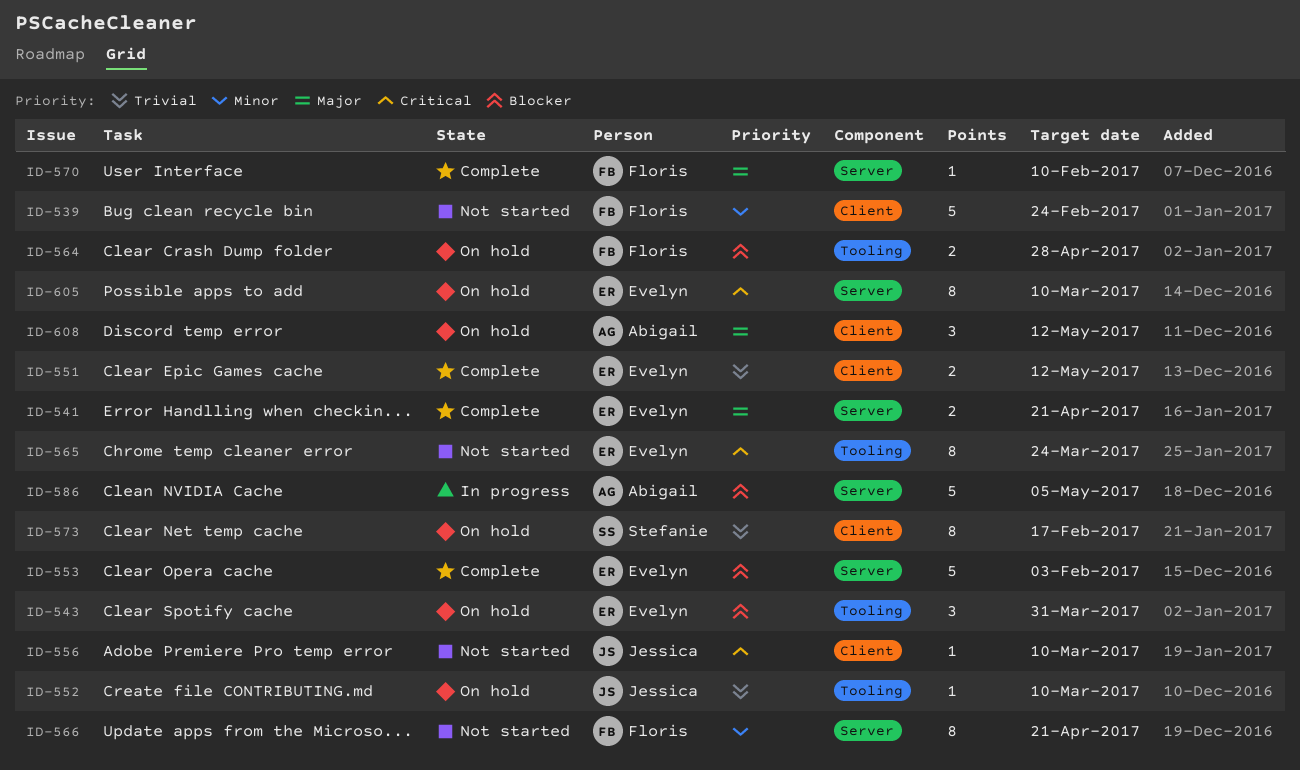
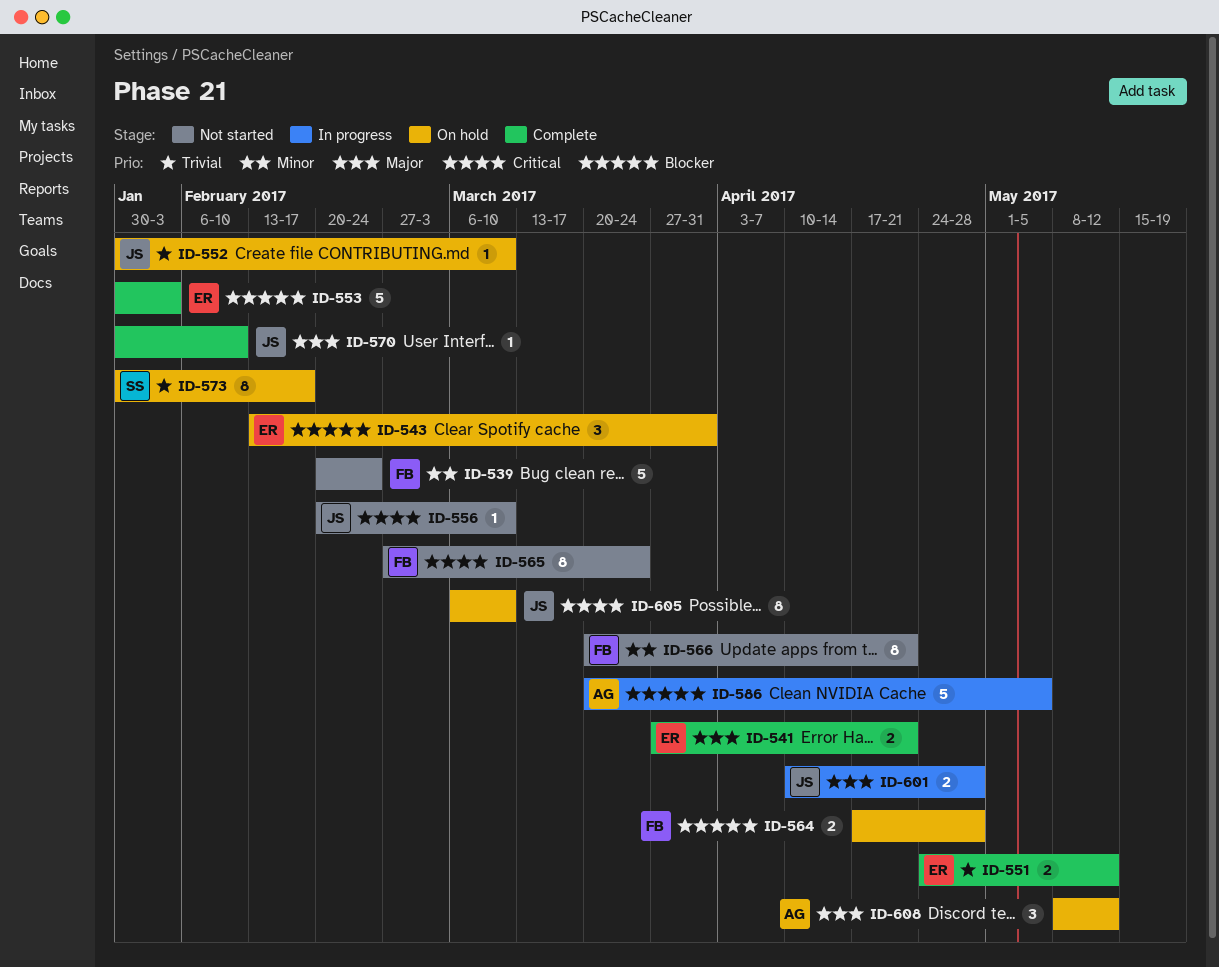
ID-565, owner: Evelyn -> Floris
ID-570, owner: Floris -> Jessica
ID-601: none -> present
ID-605, owner: Evelyn -> Jessica

